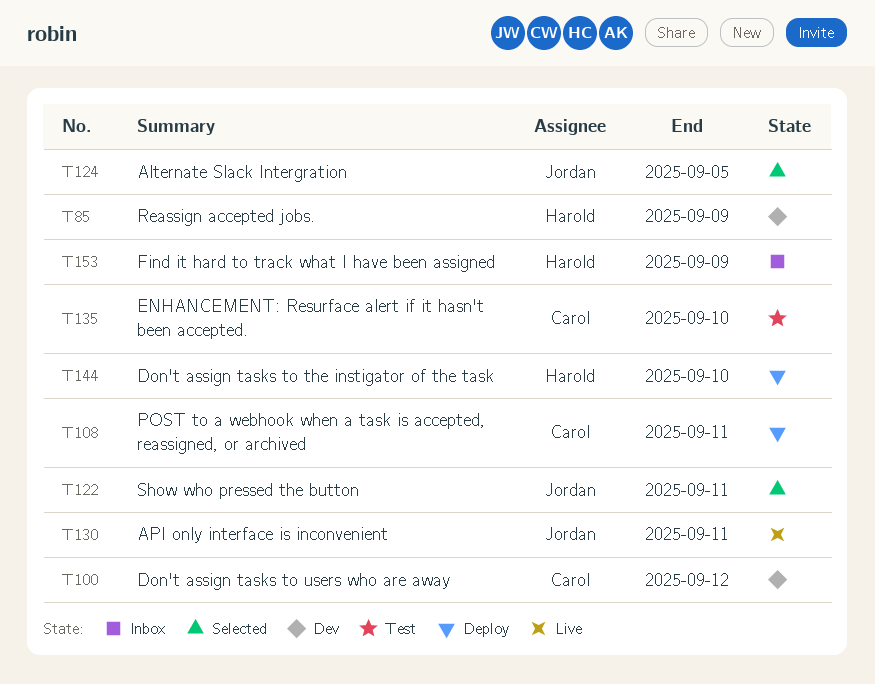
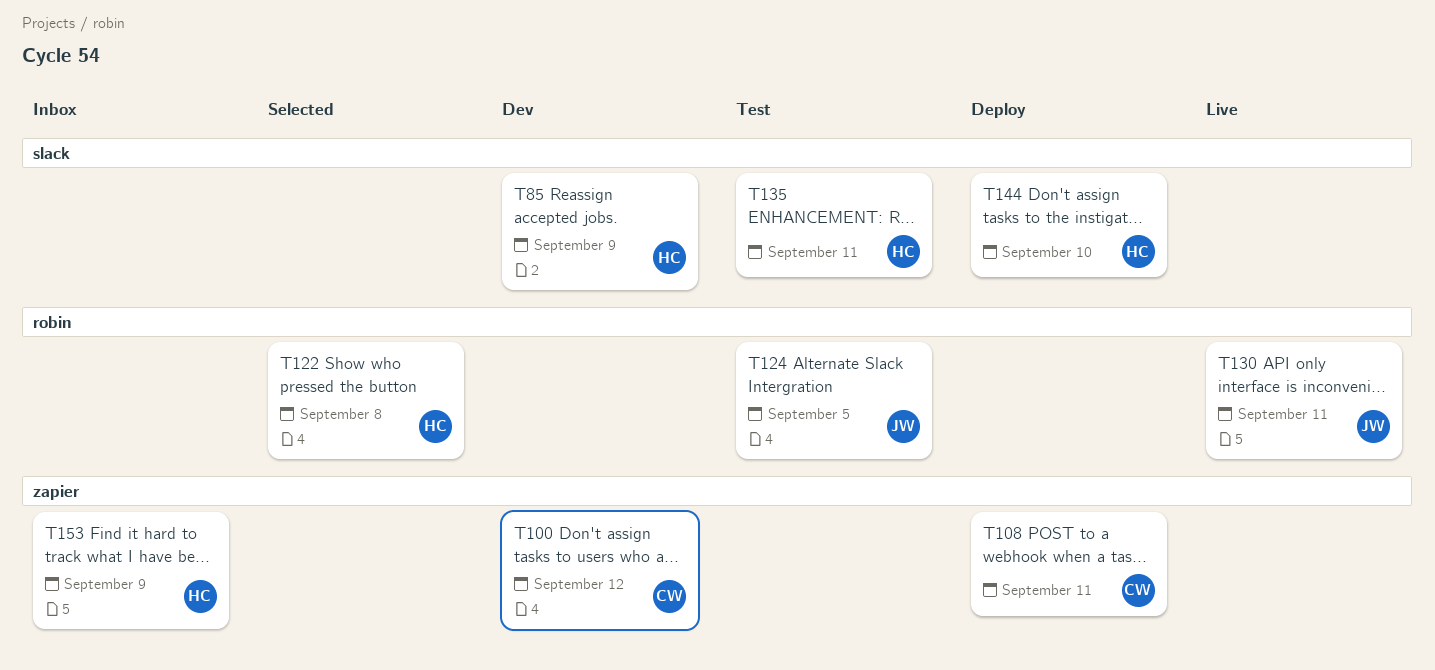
T122, owner: Jordan -> Harold
T122, due: Sep 11 -> Sep 8
T124, status: Selected -> Test
T135, owner: Carol -> Harold
T135, due: Sep 10 -> Sep 11

